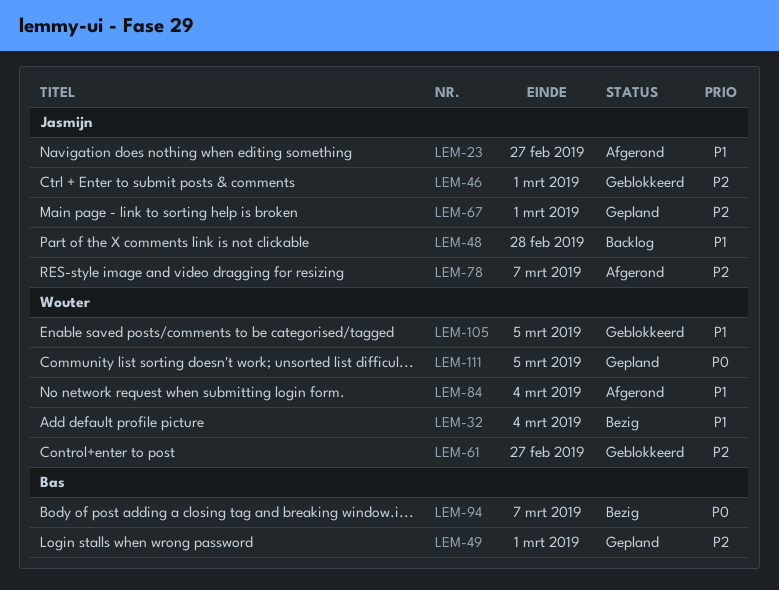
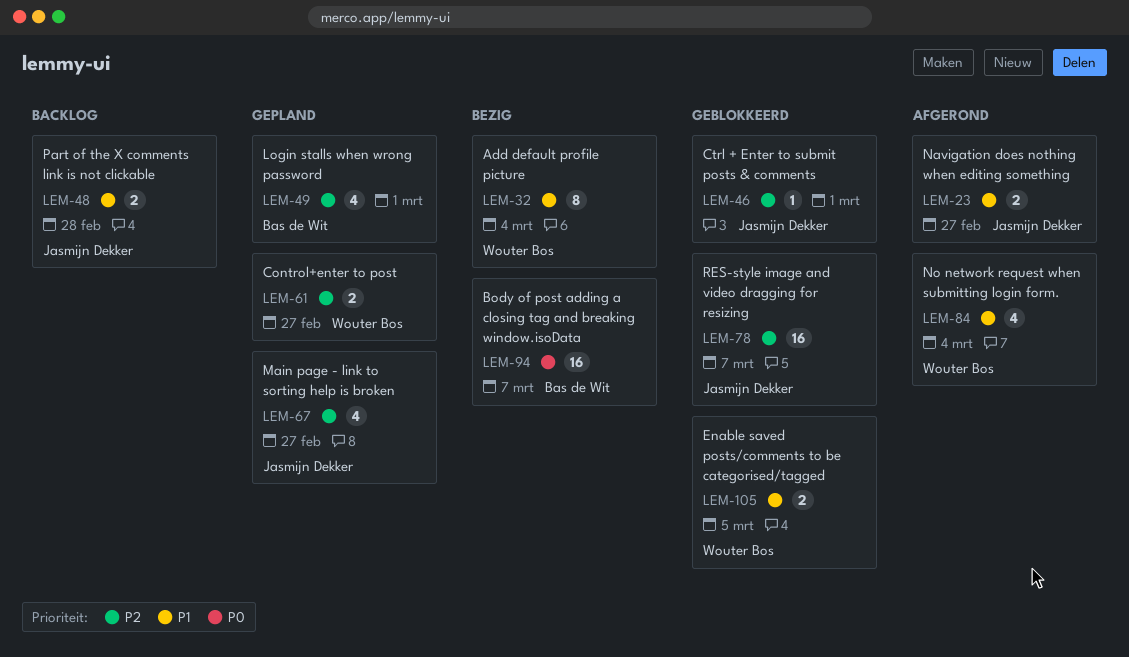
LEM-61, status: Geblokkeerd -> Gepland
LEM-67, due: Mar 1 -> Feb 27
LEM-78, status: Afgerond -> Geblokkeerd
LEM-111: present -> none

